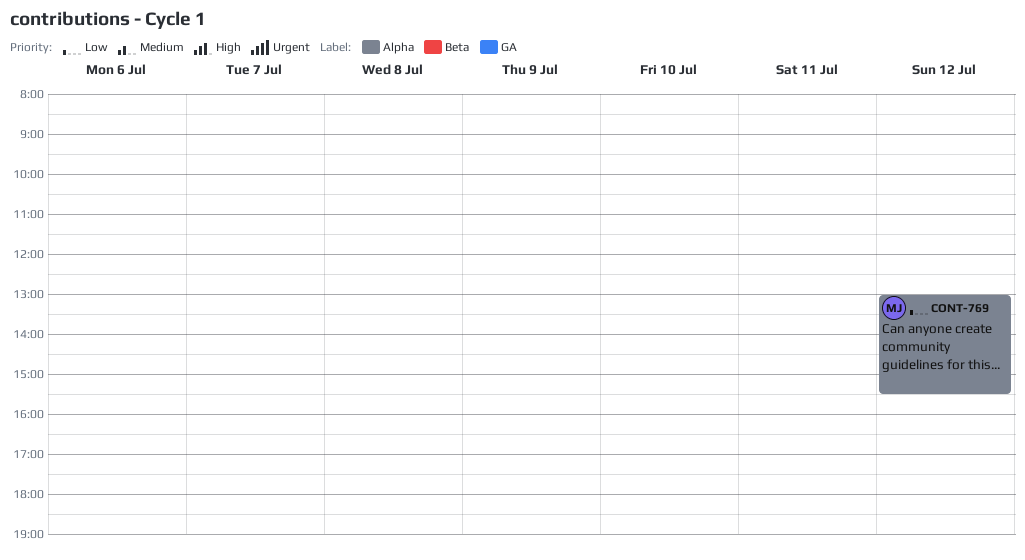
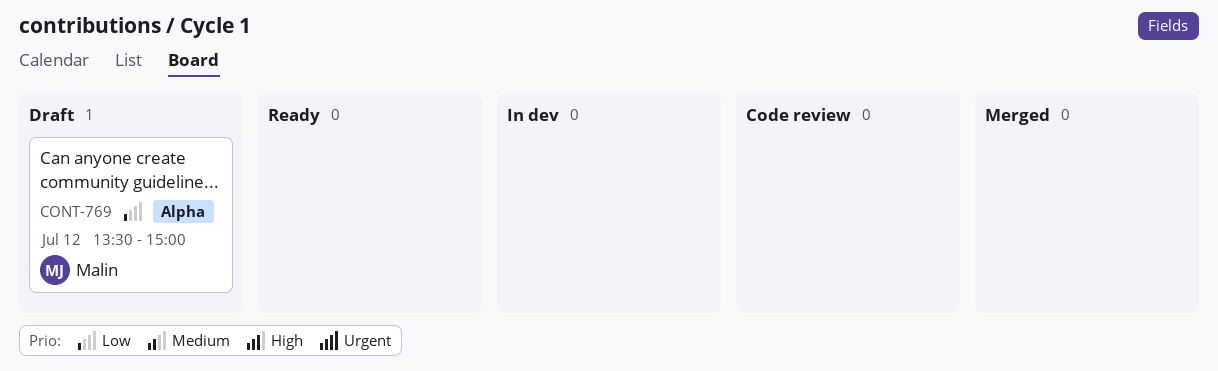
CONT-769, begins: 13:00 -> 13:30
CONT-769, ends: 15:30 -> 15:00

